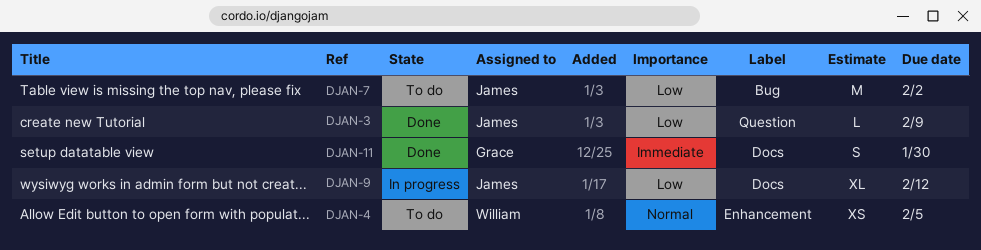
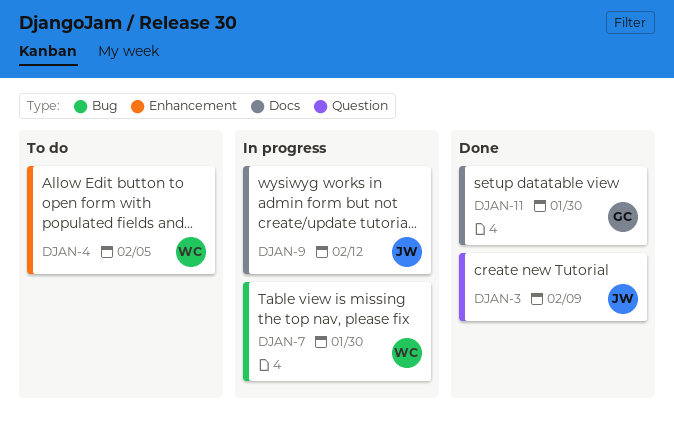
DJAN-7, status: To do -> In progress
DJAN-7, owner: James -> William
DJAN-7, due: Feb 2 -> Jan 30

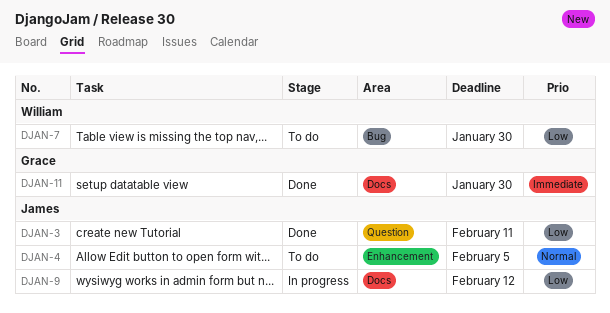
DJAN-3, due: Feb 9 -> Feb 11
DJAN-4, owner: William -> James
DJAN-7, status: In progress -> To do

